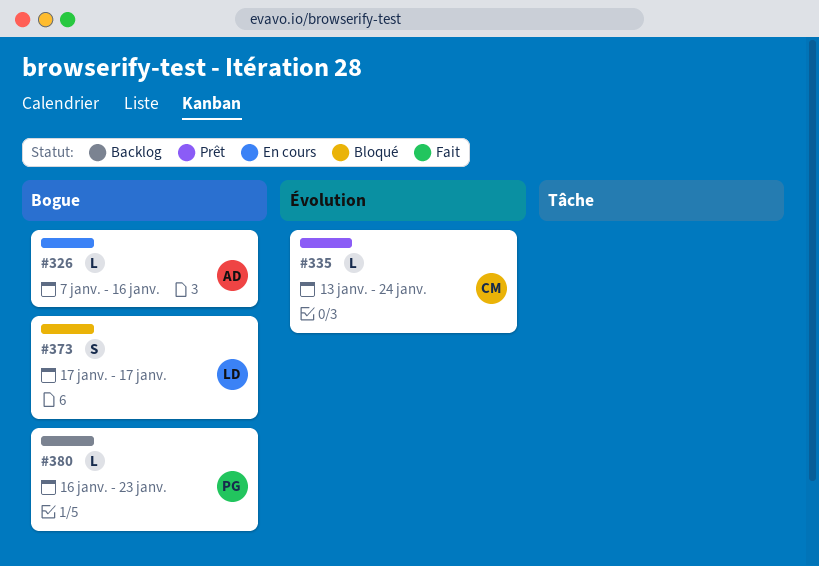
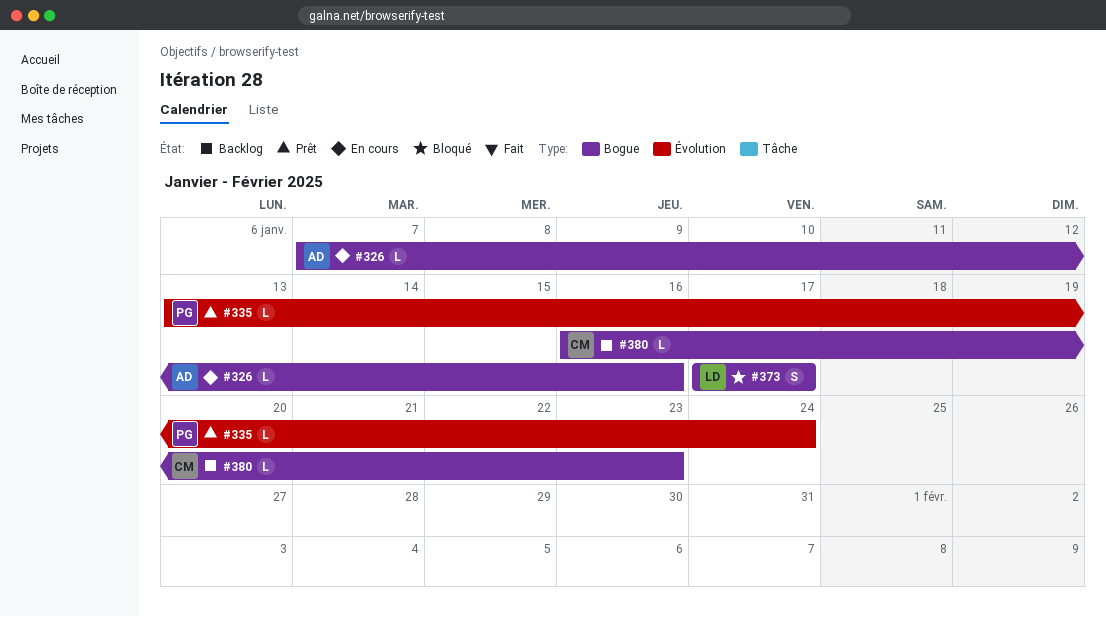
#335, owner: CM -> PG
#380, owner: PG -> CM

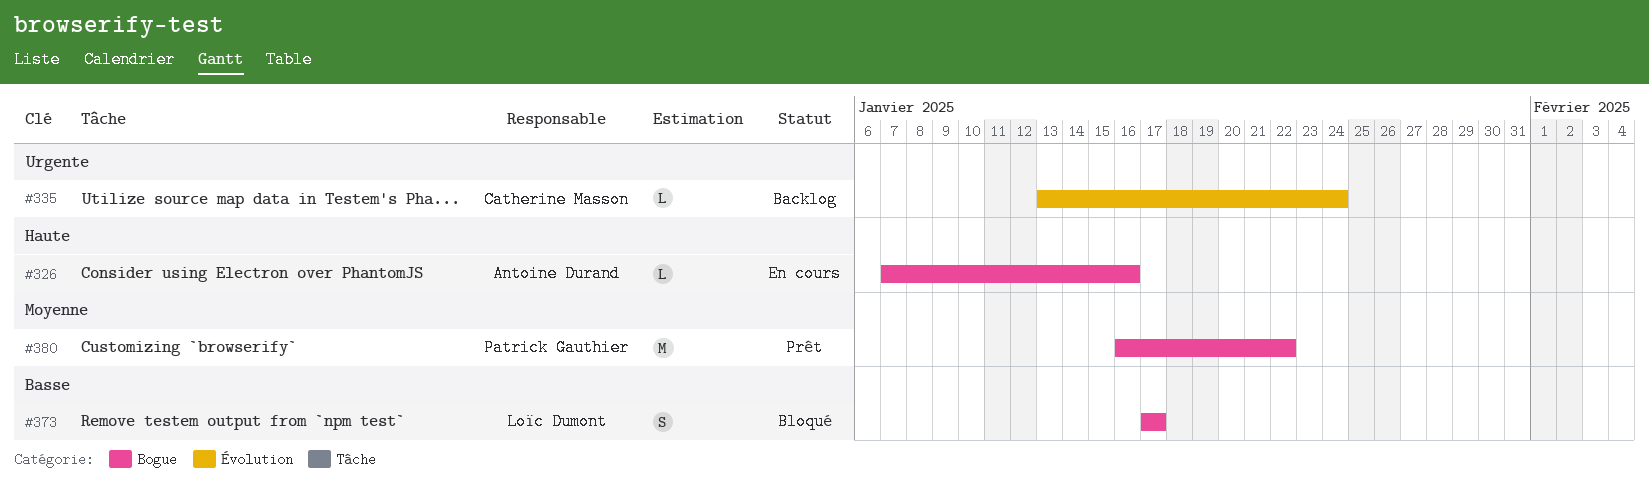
#335, status: Prêt -> Backlog
#335, owner: Patrick Gauthier -> Catherine Masson
#380, status: Backlog -> Prêt
#380, owner: Catherine Masson -> Patrick Gauthier
#380, estimate: L -> M
#380, due: Jan 23 -> Jan 22

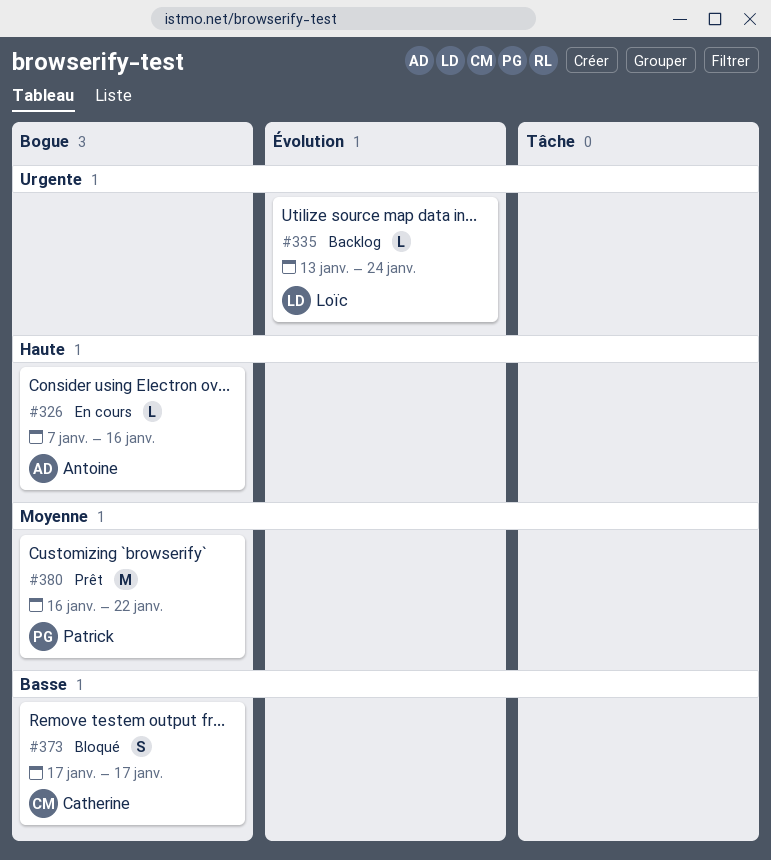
#335, owner: Catherine Masson -> Loïc Dumont
#373, owner: Loïc Dumont -> Catherine Masson

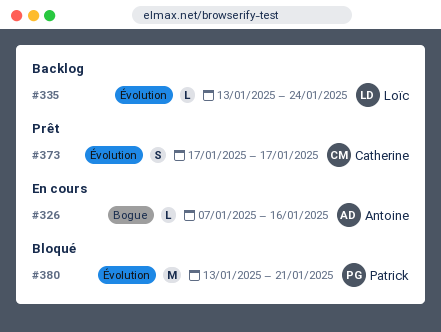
#373, status: Bloqué -> Prêt
#373, label: Bogue -> Évolution
#380, status: Prêt -> Bloqué
#380, label: Bogue -> Évolution
#380, start: Jan 16 -> Jan 13
#380, due: Jan 22 -> Jan 21

